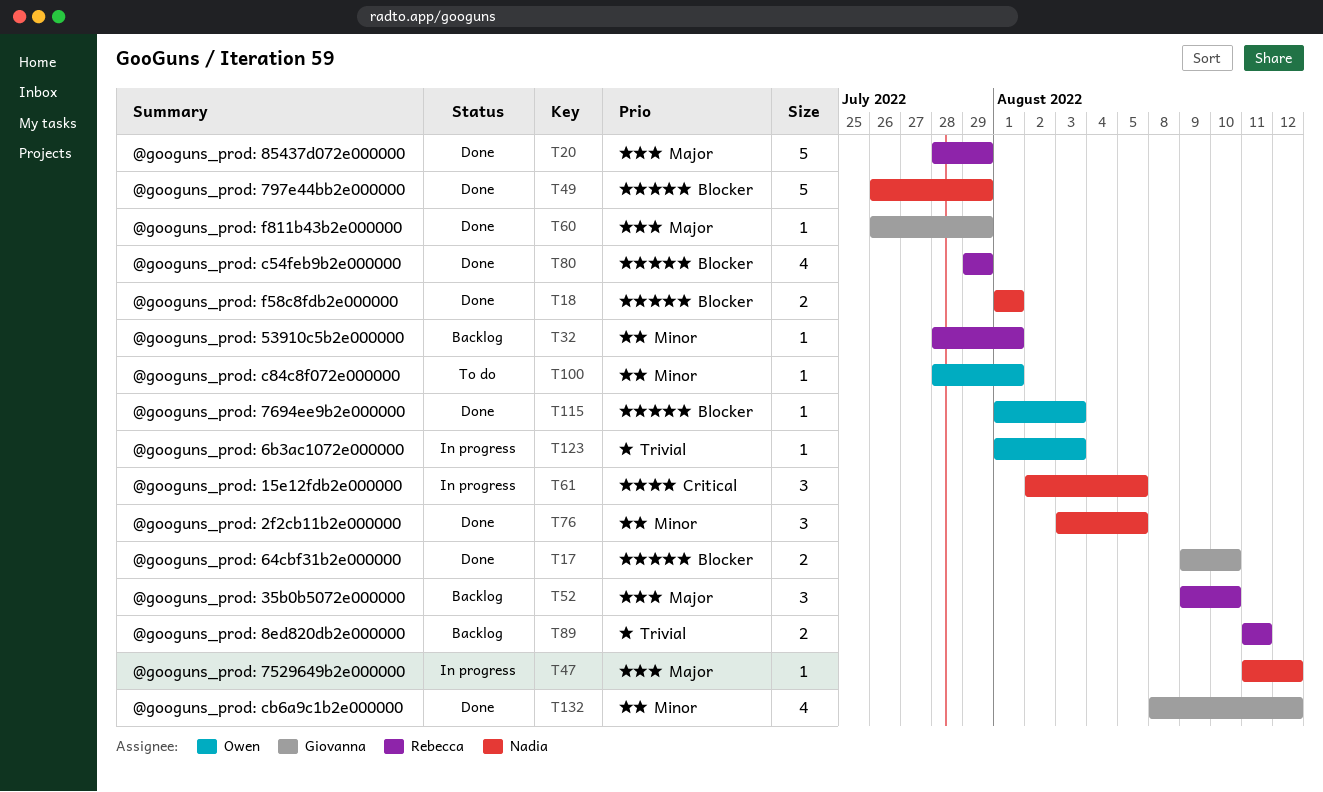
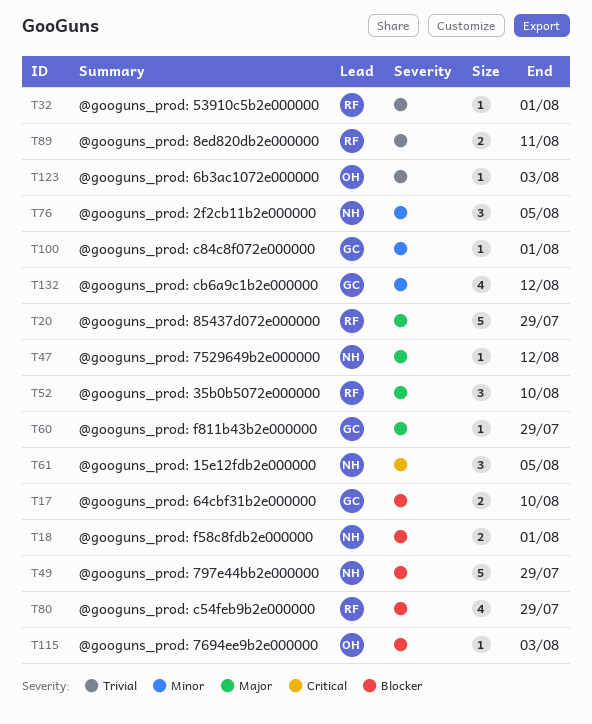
T32, priority: Minor -> Trivial
T100, owner: Owen -> Giovanna

